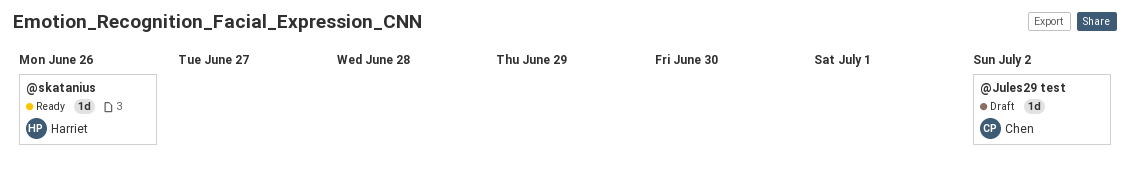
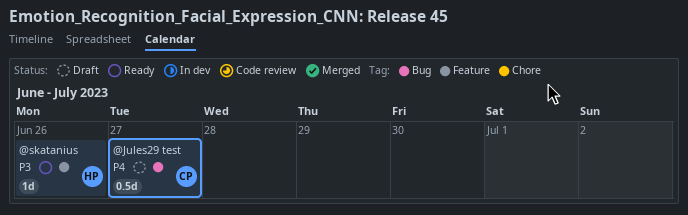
@Jules29 test, estimate: 1d -> 0.5d
@Jules29 test, due: Jul 2 -> Jun 27

